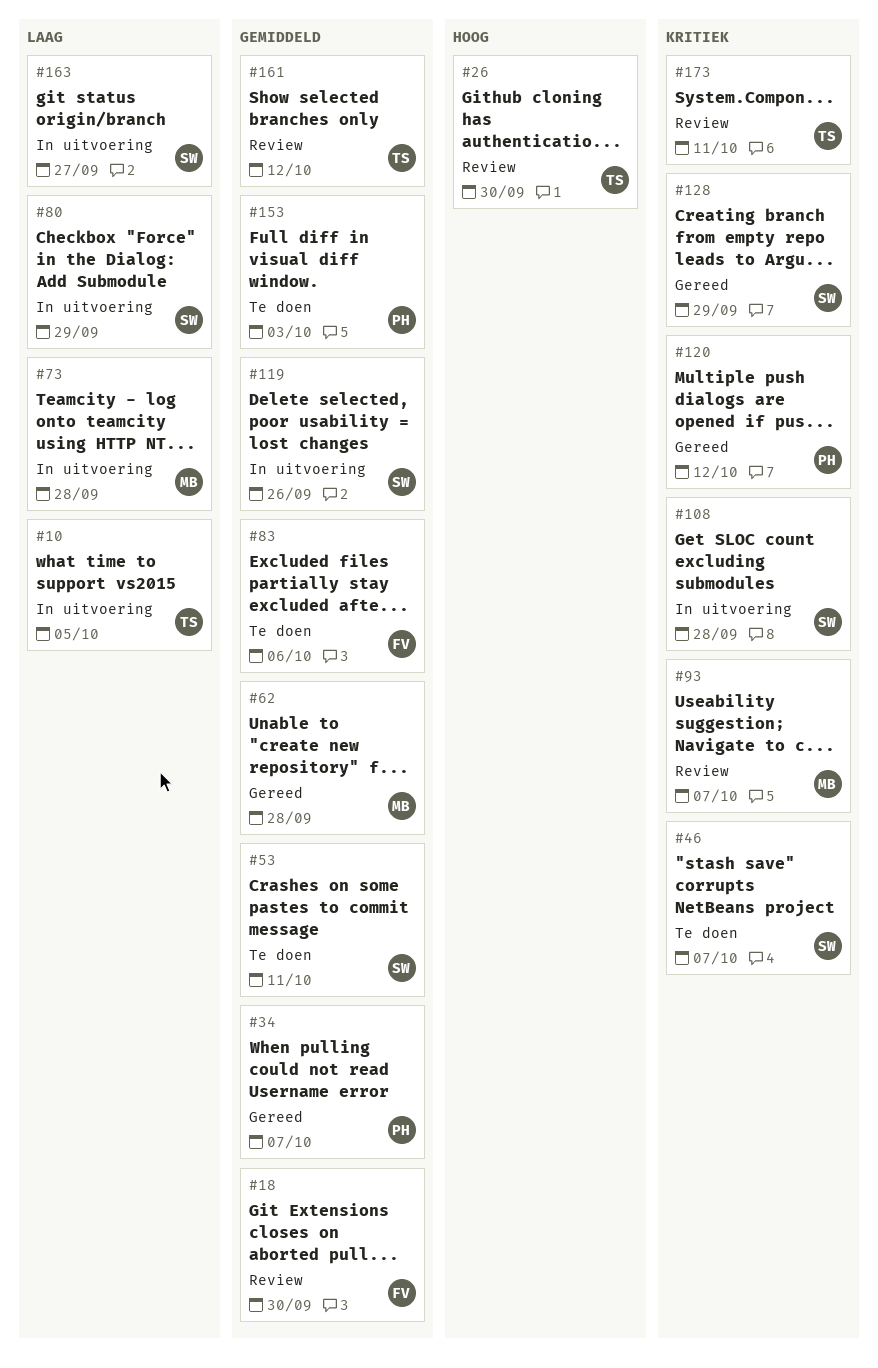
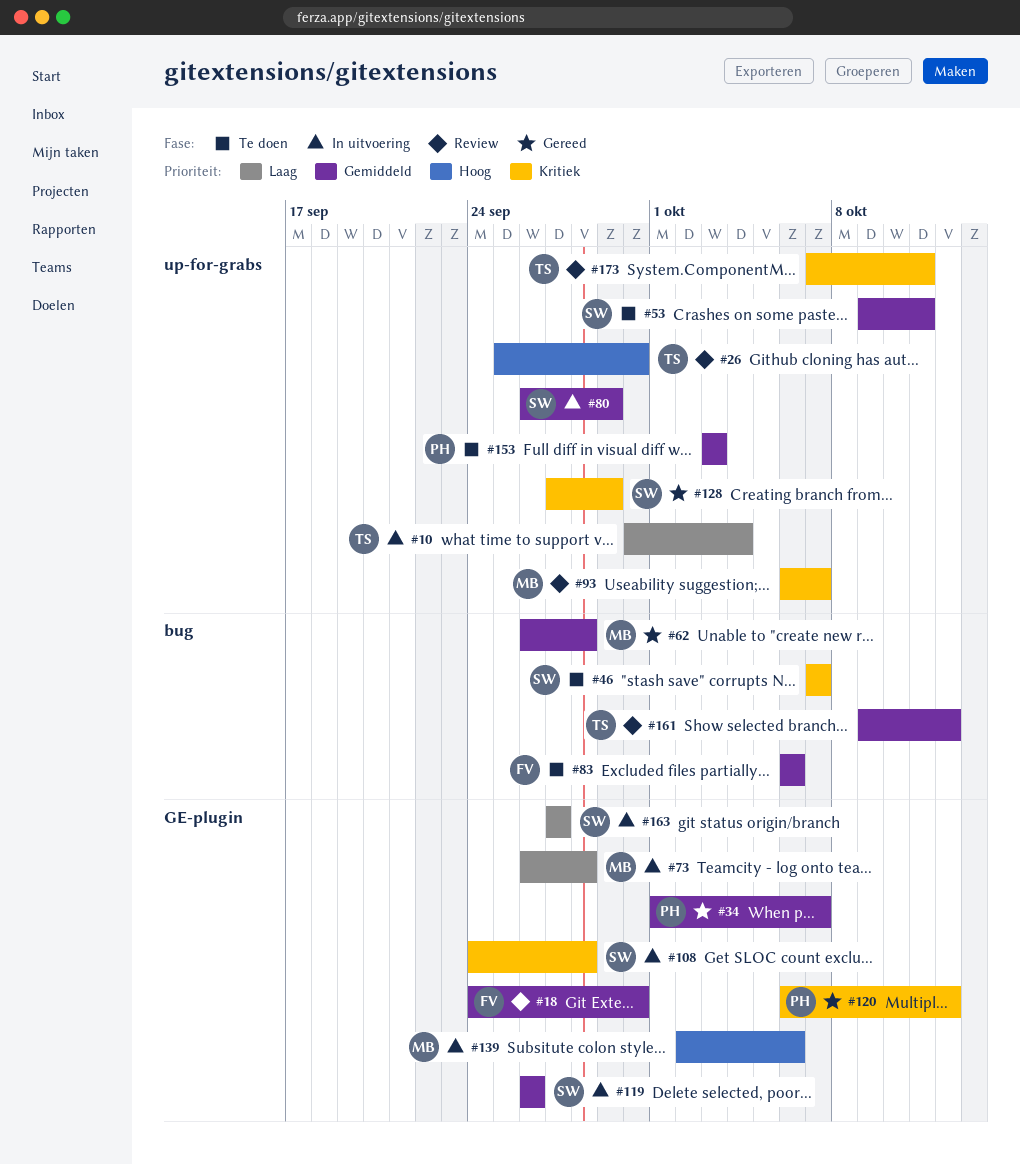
#10, due: Oct 5 -> Oct 4
#80, priority: Laag -> Gemiddeld
#139: none -> present

